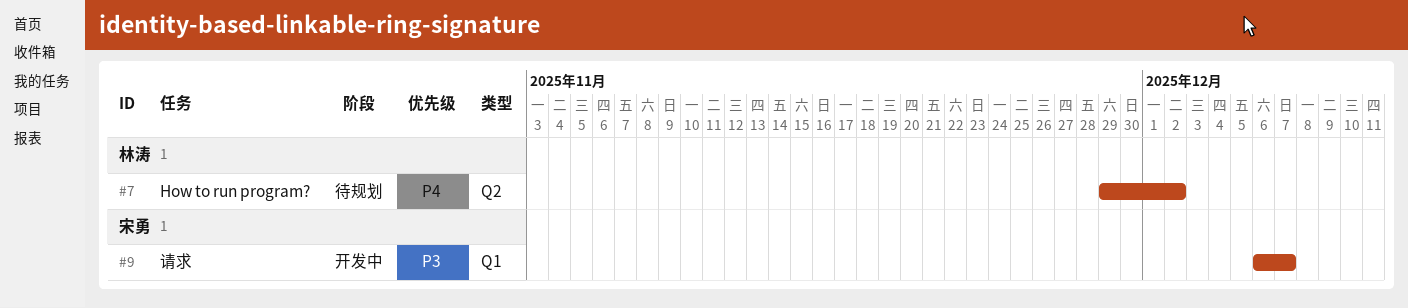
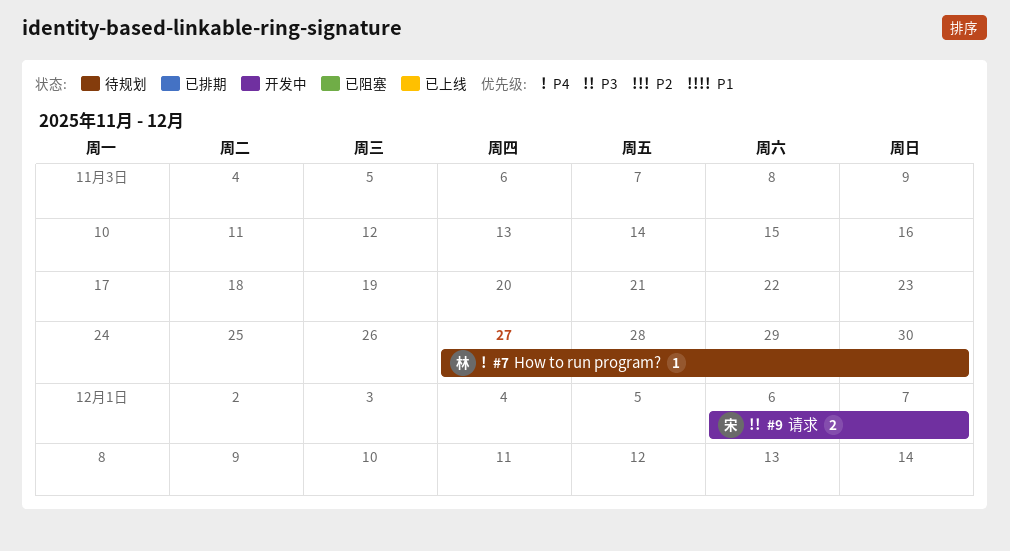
#7, start: Nov 29 -> Nov 27
#7, due: Dec 2 -> Nov 30

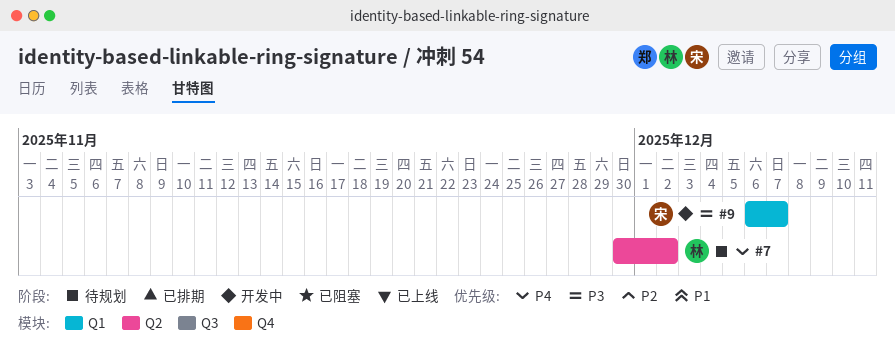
#7, start: Nov 27 -> Nov 30
#7, due: Nov 30 -> Dec 2

